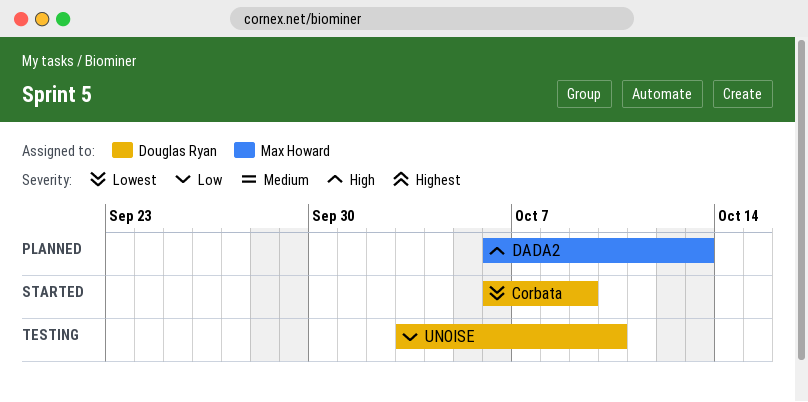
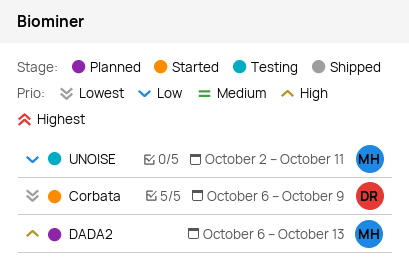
UNOISE, owner: Douglas Ryan -> Max Howard
UNOISE, start: Oct 3 -> Oct 2
UNOISE, due: Oct 10 -> Oct 11

